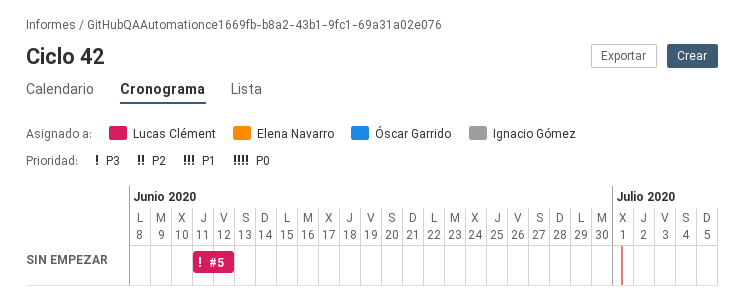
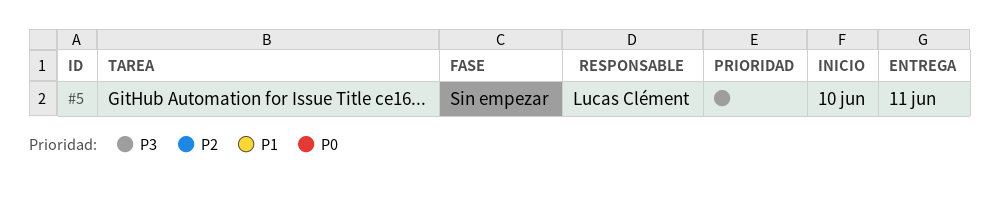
#5, start: Jun 11 -> Jun 10
#5, due: Jun 12 -> Jun 11

